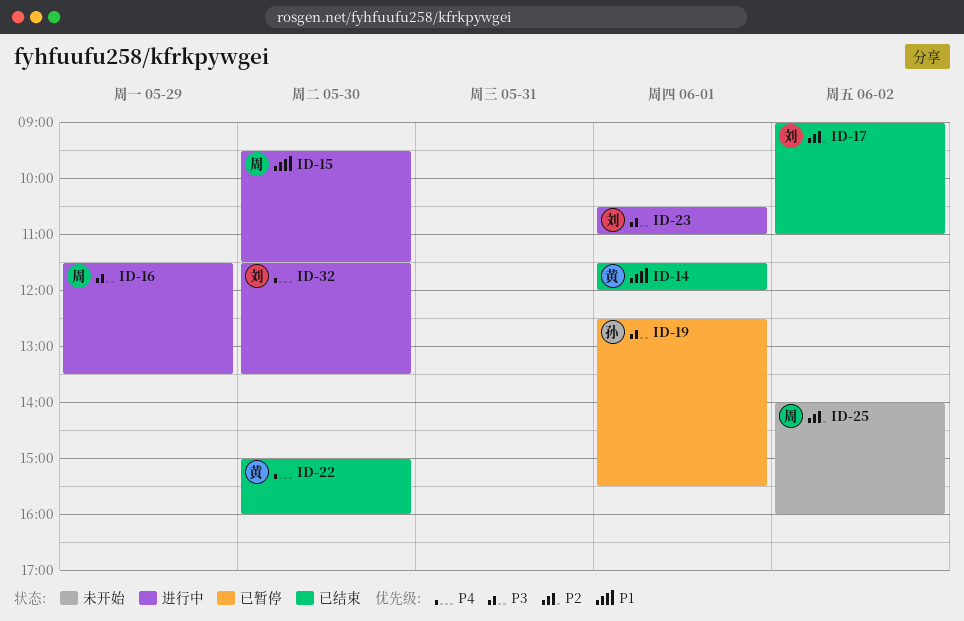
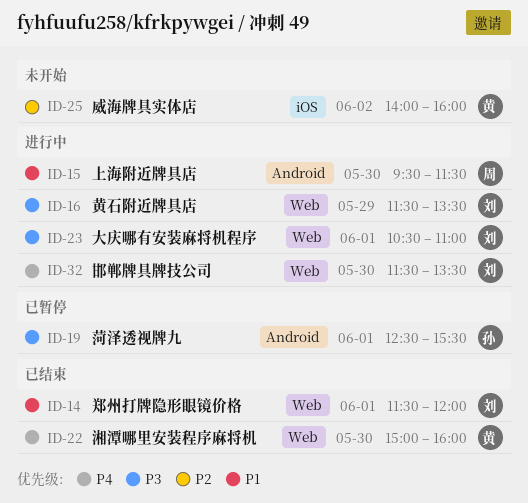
ID-14, owner: 黄 -> 刘
ID-16, owner: 周 -> 刘
ID-17: present -> none
ID-25, owner: 周 -> 黄

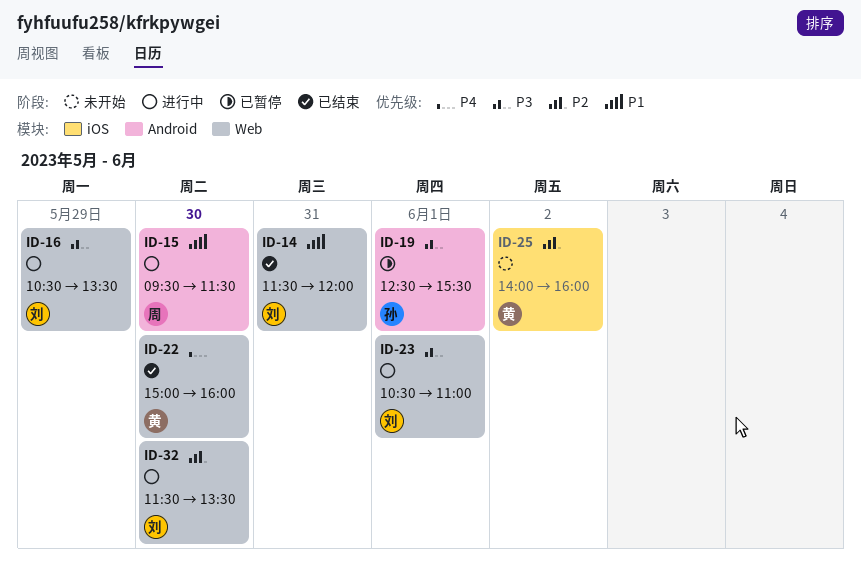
ID-14, day: Jun 1 -> May 31
ID-16, begins: 11:30 -> 10:30
ID-32, priority: P4 -> P2

